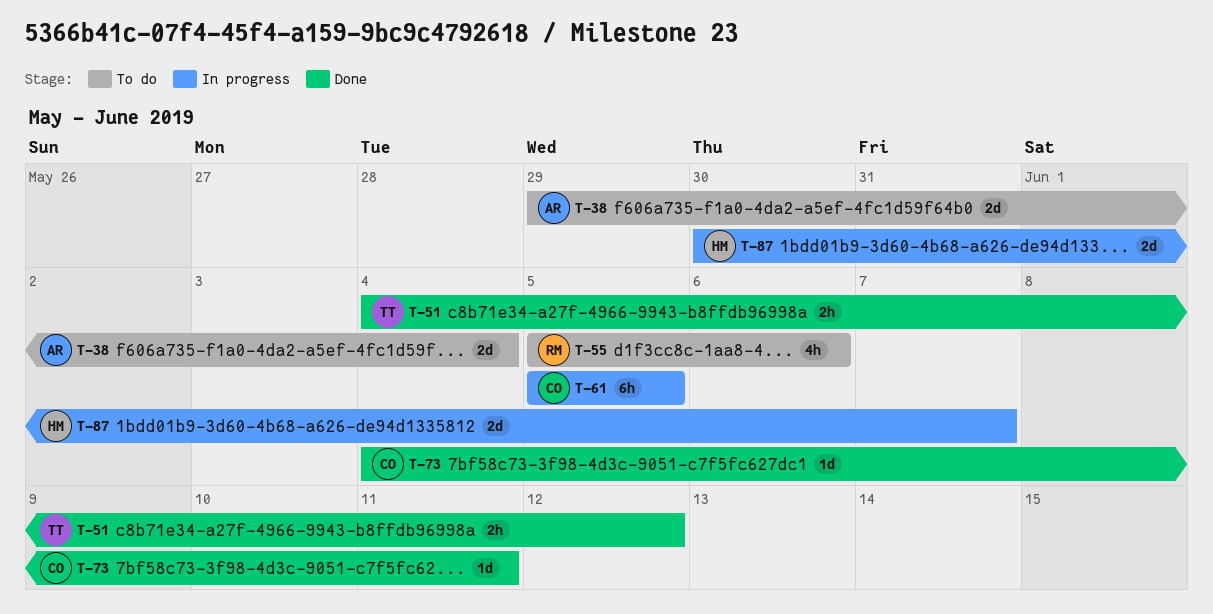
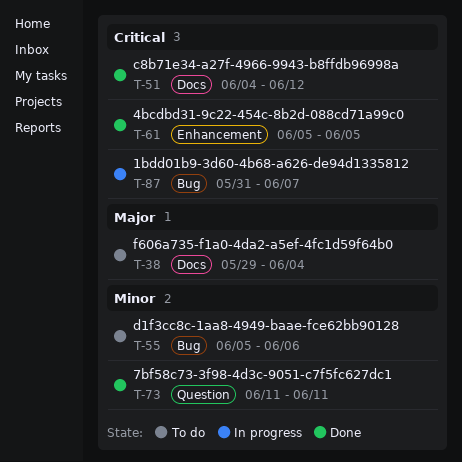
T-61, status: In progress -> Done
T-73, start: Jun 4 -> Jun 11
T-87, start: May 30 -> May 31

